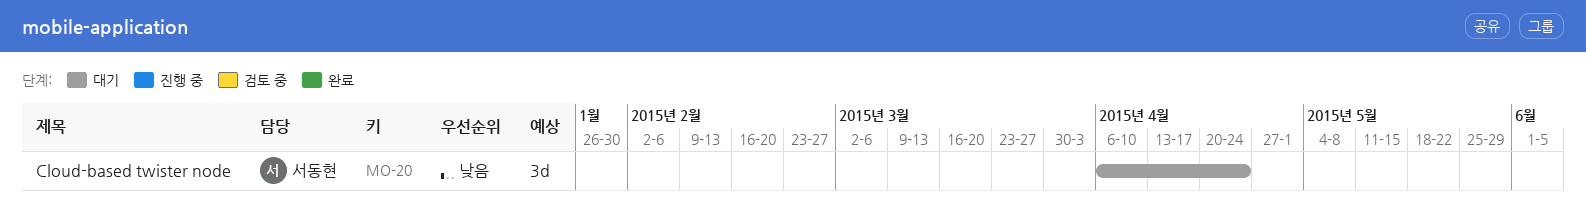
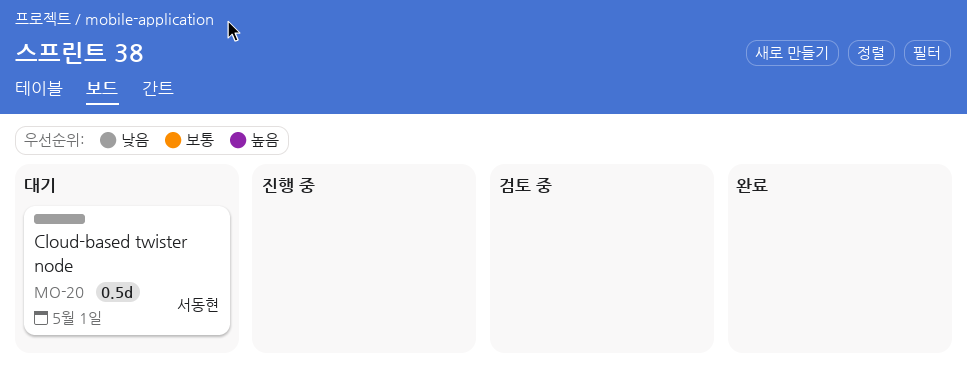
MO-20, estimate: 3d -> 0.5d
MO-20, due: Apr 24 -> May 1

